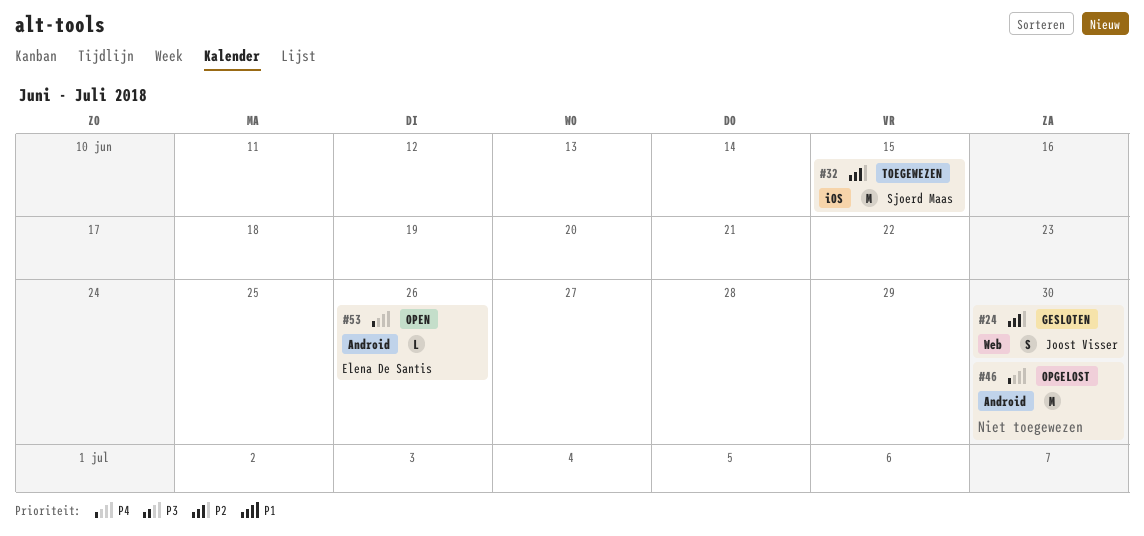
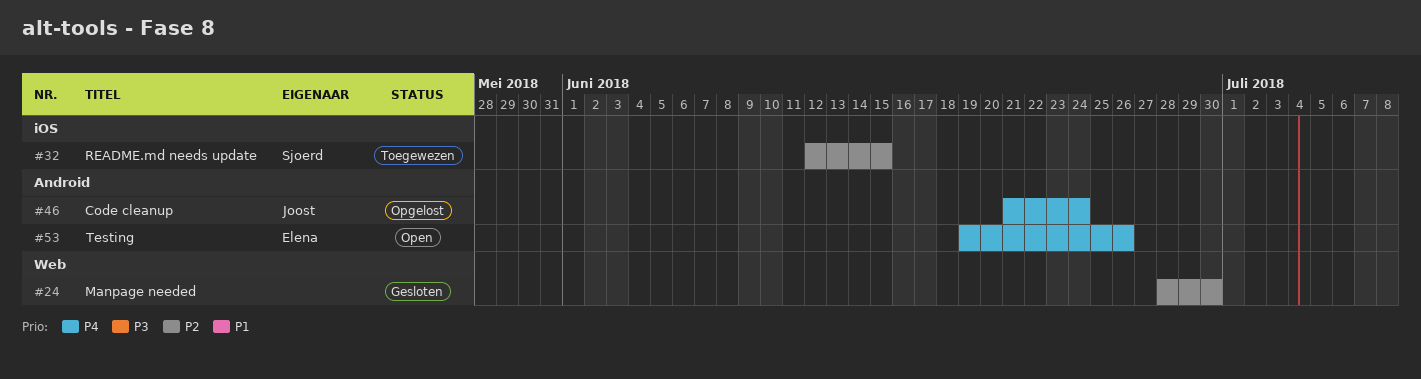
#24, owner: Joost Visser -> none
#46, owner: none -> Joost Visser
#46, due: Jun 30 -> Jun 24

